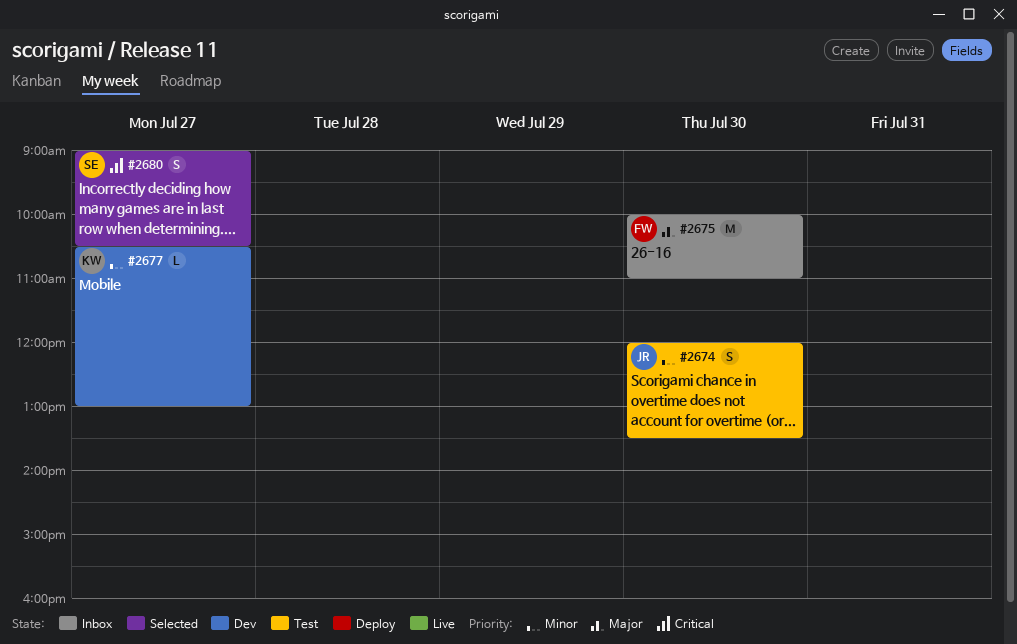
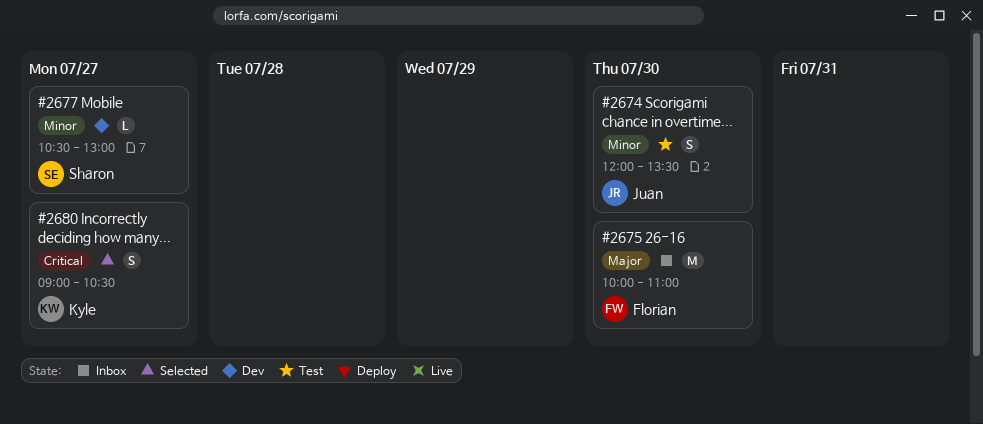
#2677, owner: Kyle -> Sharon
#2680, owner: Sharon -> Kyle

